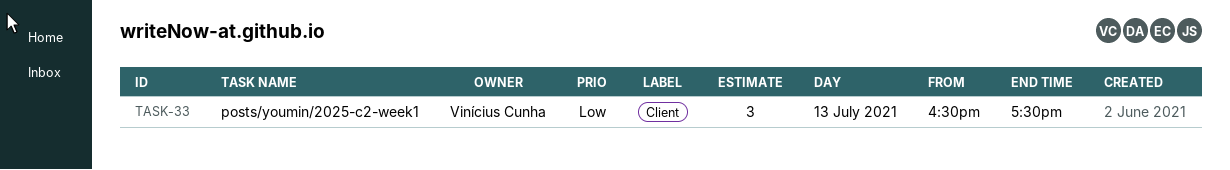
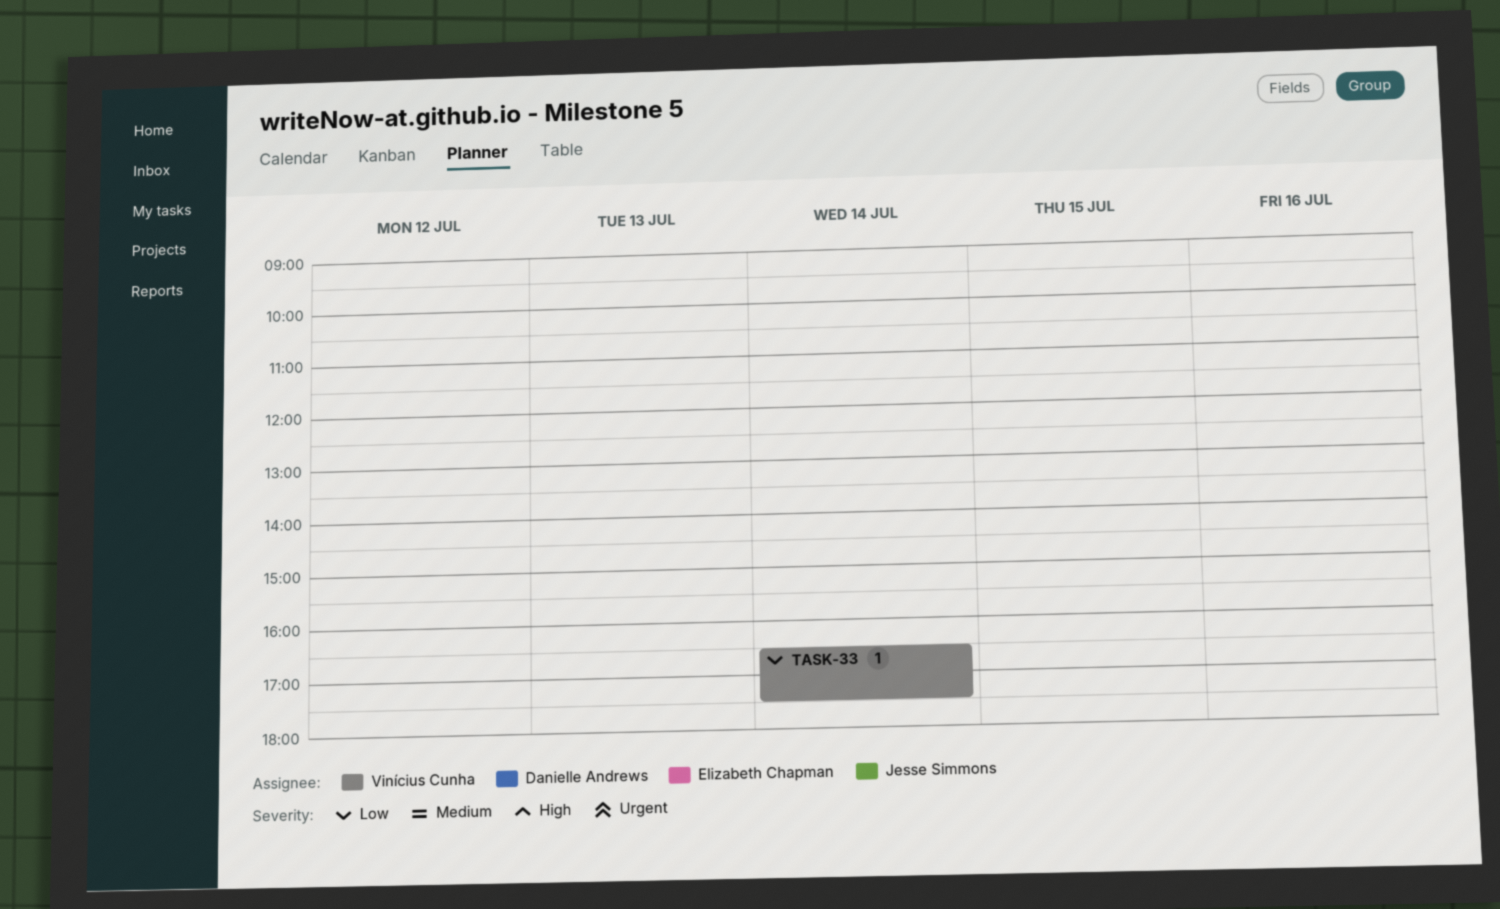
TASK-33, estimate: 3 -> 1
TASK-33, day: Jul 13 -> Jul 14

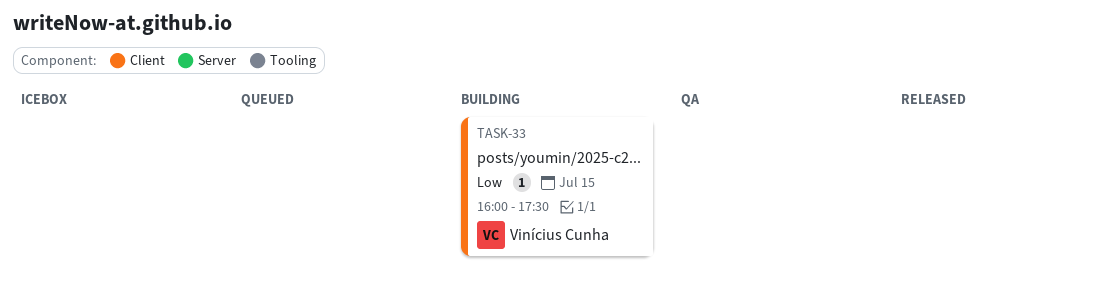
TASK-33, day: Jul 14 -> Jul 15
TASK-33, begins: 16:30 -> 16:00

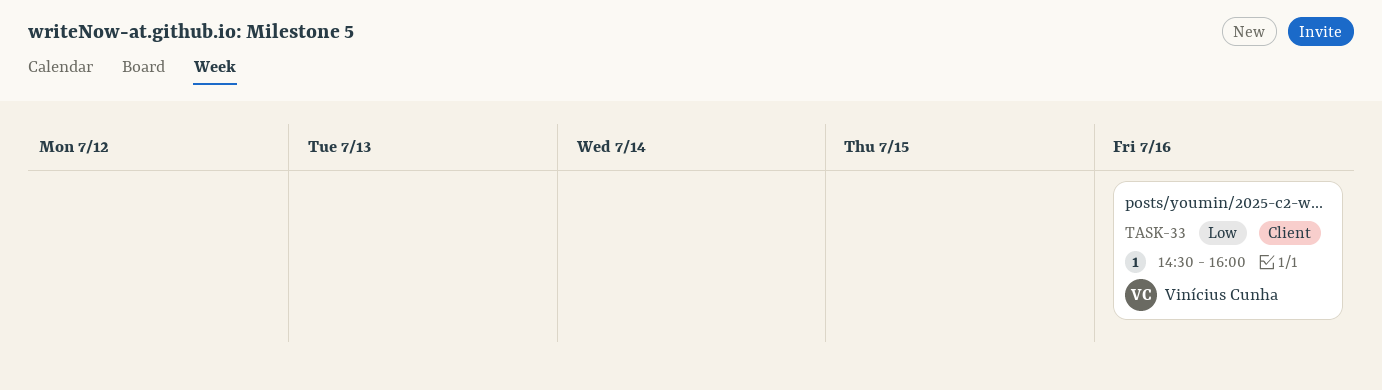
TASK-33, day: Jul 15 -> Jul 16
TASK-33, begins: 16:00 -> 14:30
TASK-33, ends: 17:30 -> 16:00

